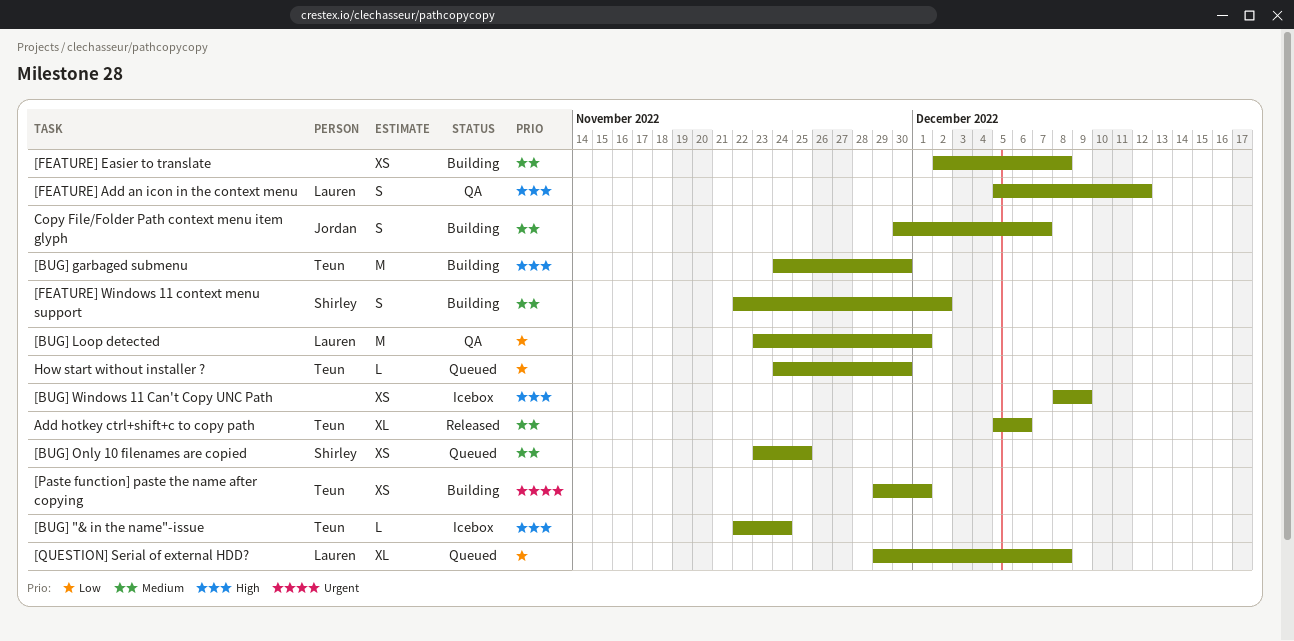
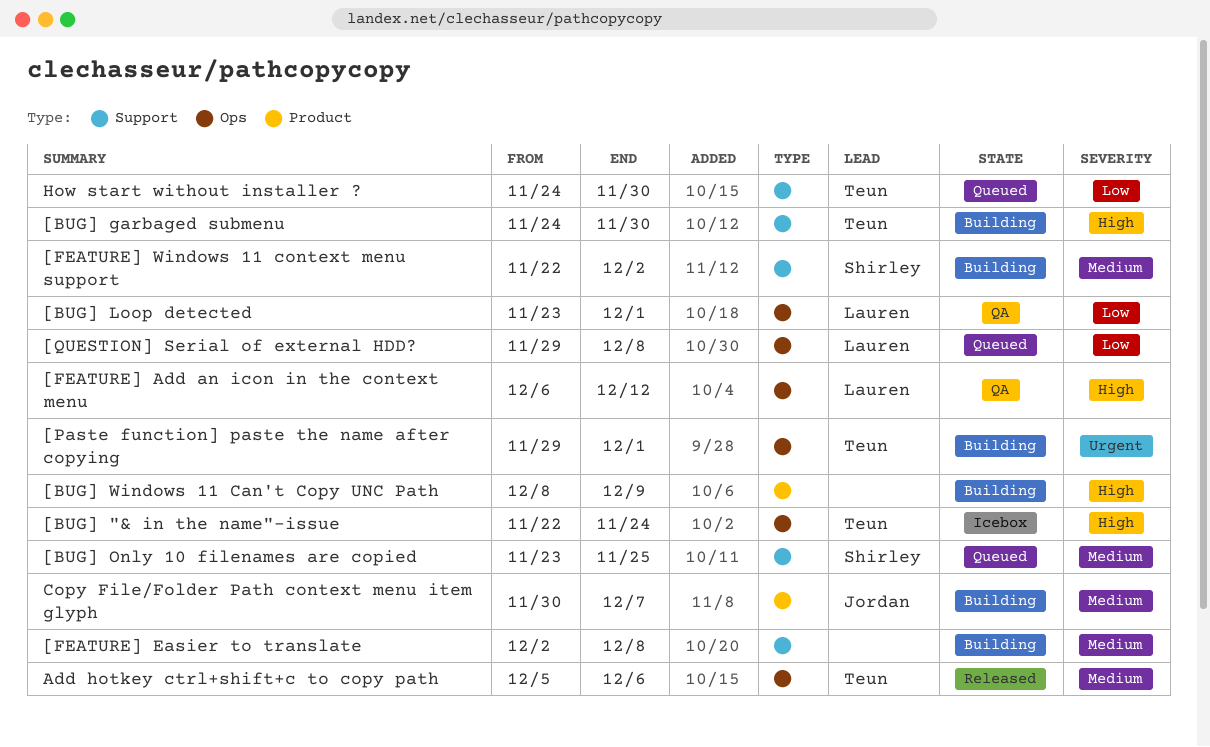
[BUG] Windows 11 Can't Copy UNC Path, status: Icebox -> Building
[FEATURE] Add an icon in the context menu, start: Dec 5 -> Dec 6

